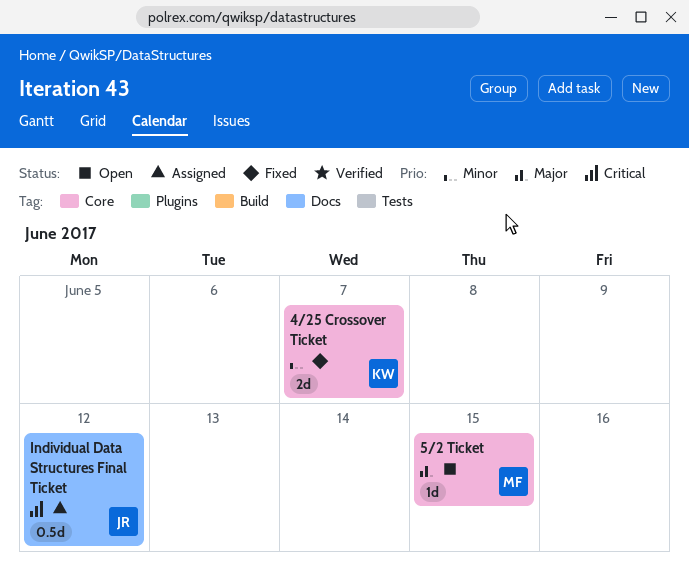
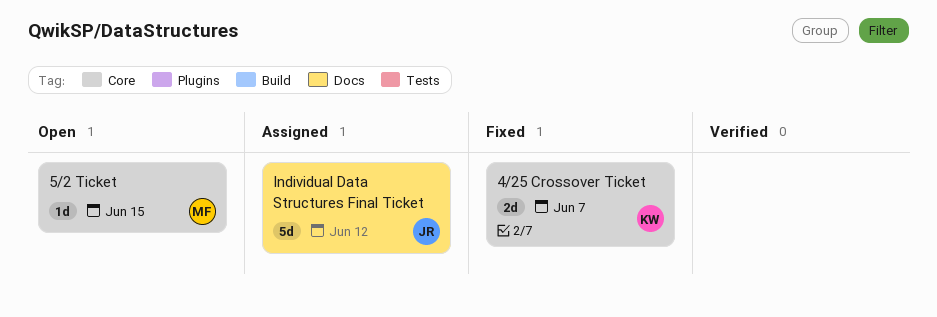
Individual Data Structures Final Ticket, estimate: 0.5d -> 5d

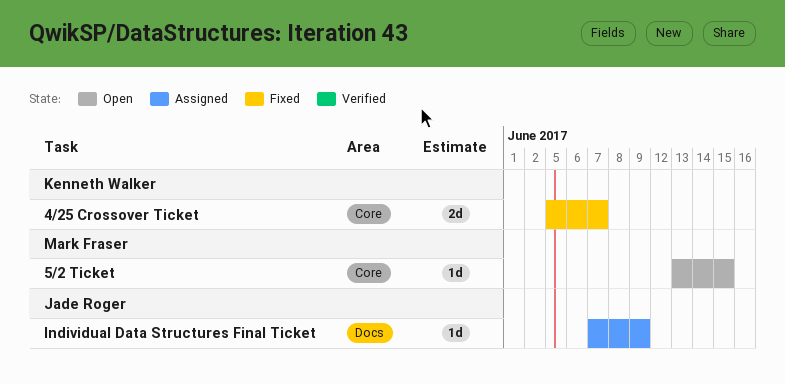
Individual Data Structures Final Ticket, estimate: 5d -> 1d
Individual Data Structures Final Ticket, due: Jun 12 -> Jun 9

